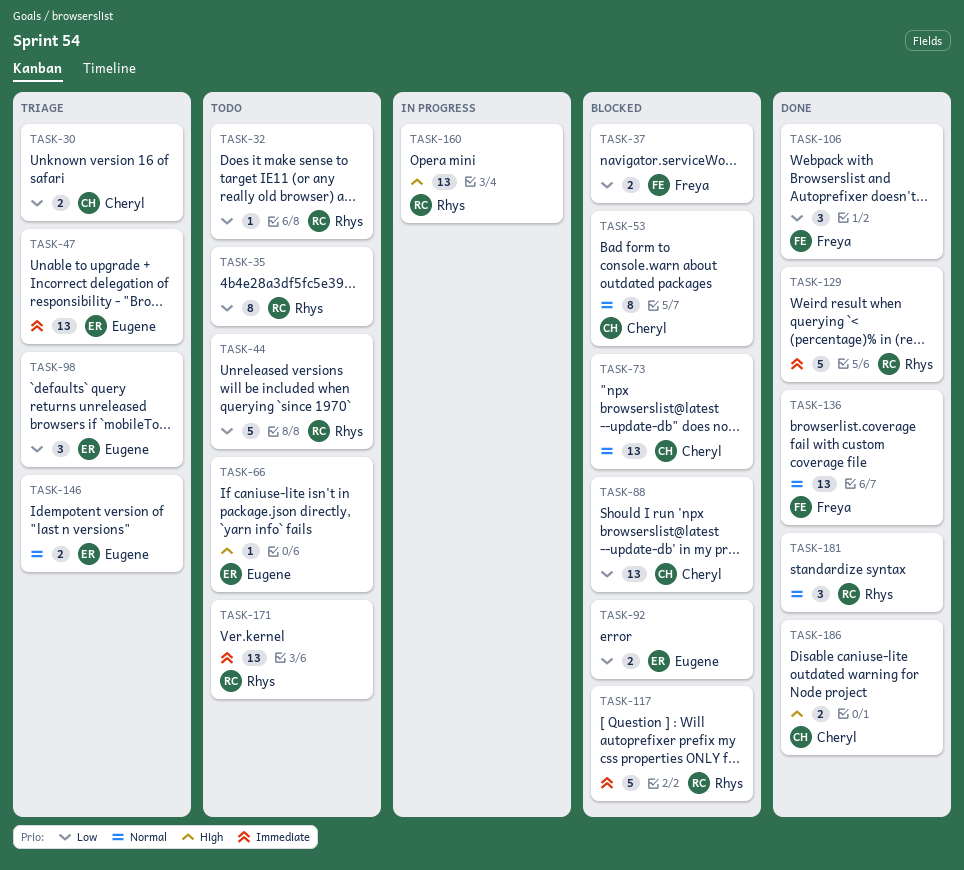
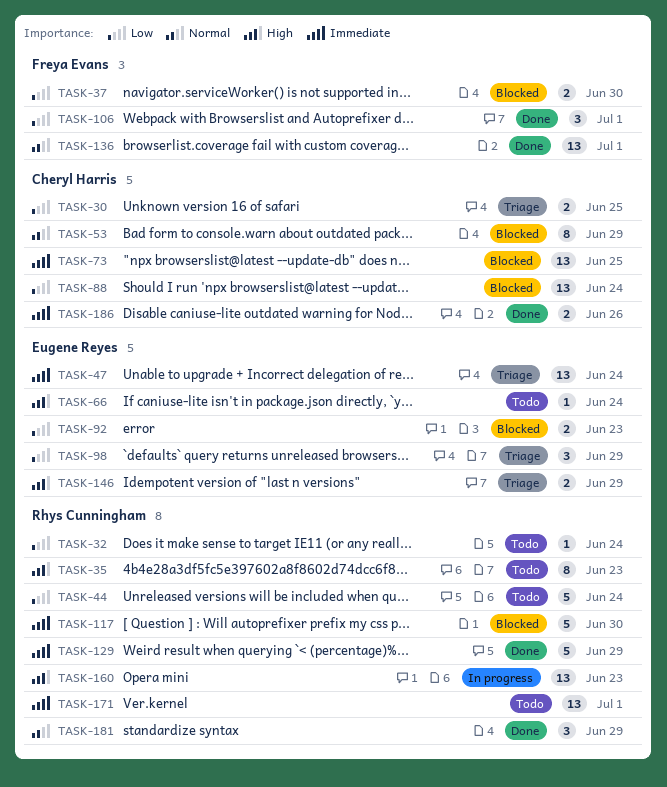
TASK-35, priority: Low -> High
TASK-73, priority: Normal -> Immediate
TASK-146, priority: Normal -> High
TASK-186, priority: High -> Immediate

